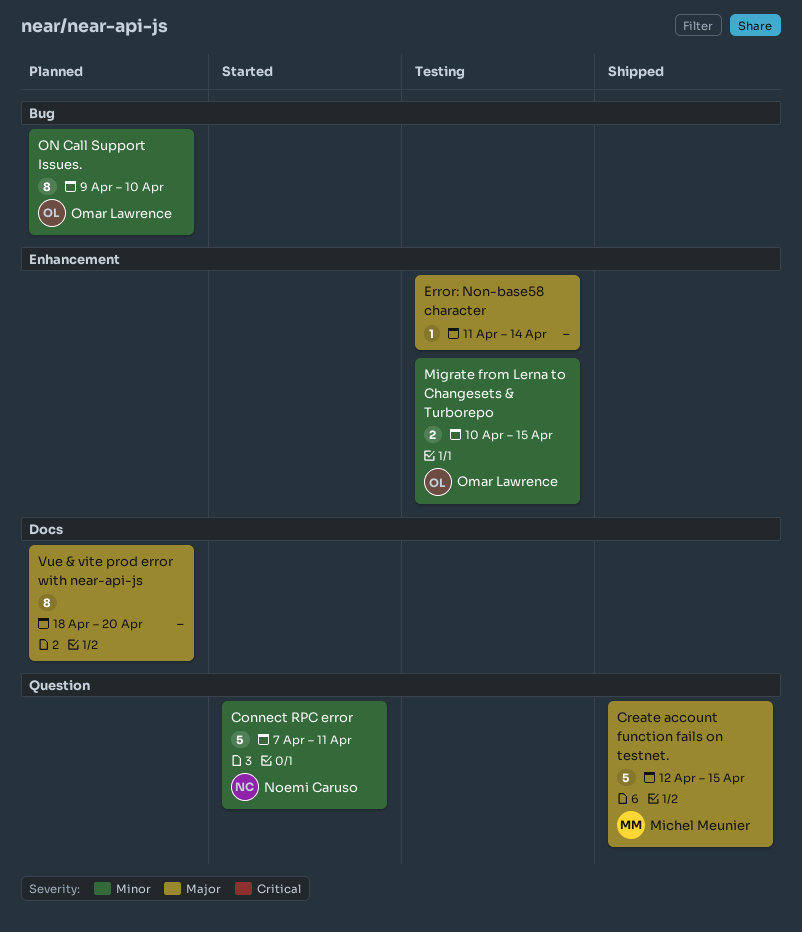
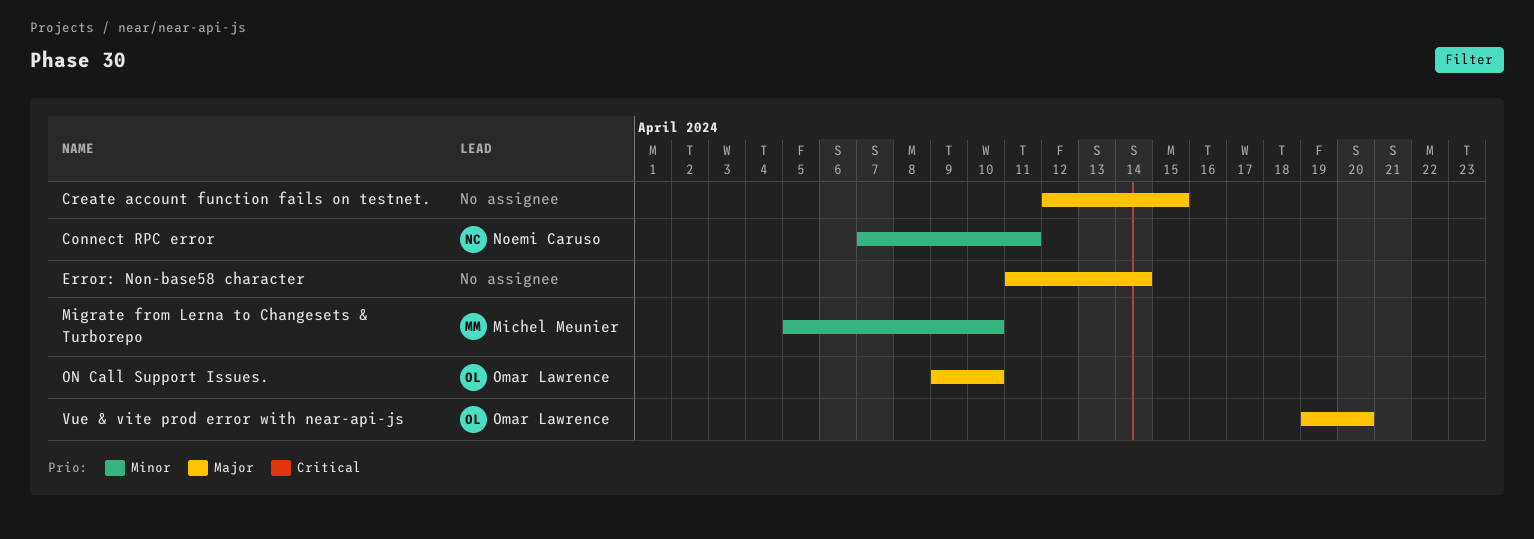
Create account function fails on testnet., owner: Michel Meunier -> none
Migrate from Lerna to Changesets & Turborepo, owner: Omar Lawrence -> Michel Meunier
Migrate from Lerna to Changesets & Turborepo, start: Apr 10 -> Apr 5
Migrate from Lerna to Changesets & Turborepo, due: Apr 15 -> Apr 10
ON Call Support Issues., priority: Minor -> Major
Vue & vite prod error with near-api-js, owner: none -> Omar Lawrence
Vue & vite prod error with near-api-js, start: Apr 18 -> Apr 19

